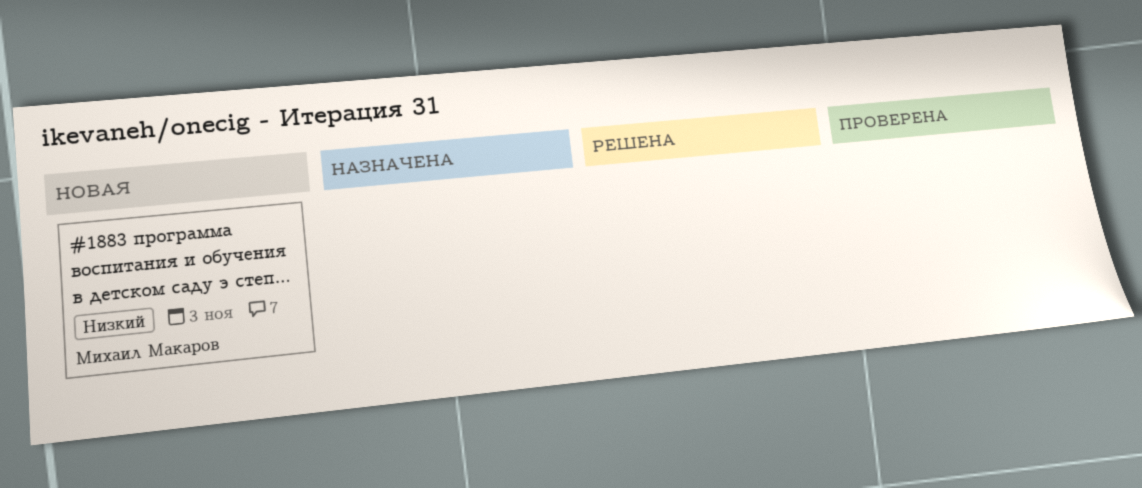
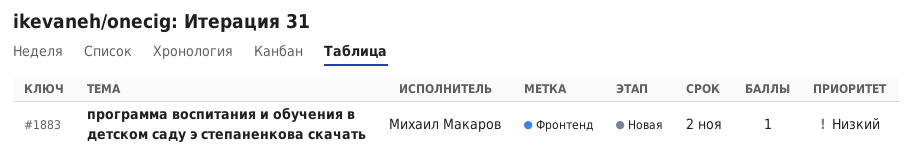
#1883, due: Nov 3 -> Nov 2

